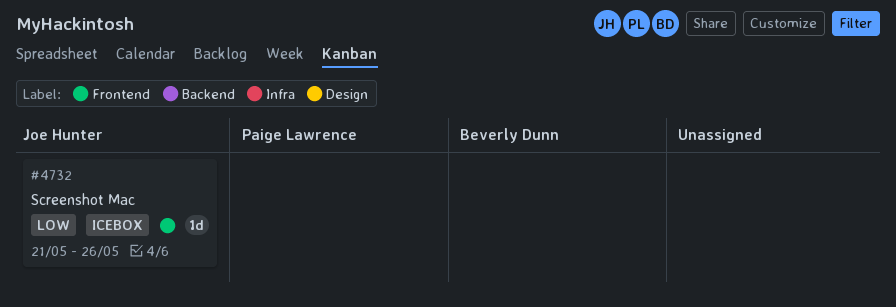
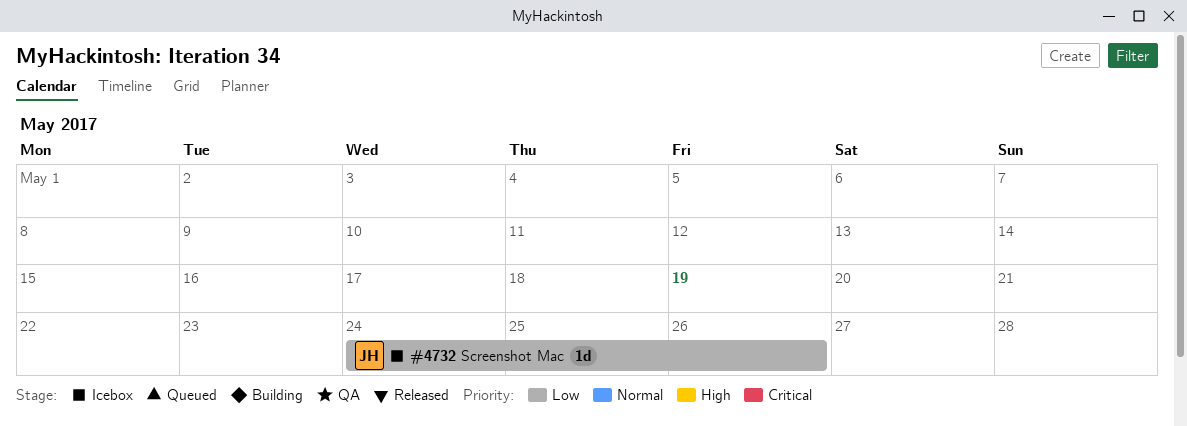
#4732, start: May 21 -> May 24

